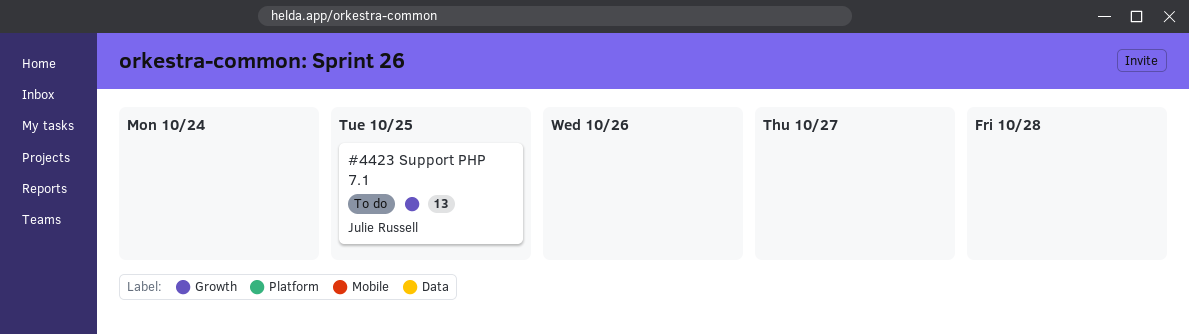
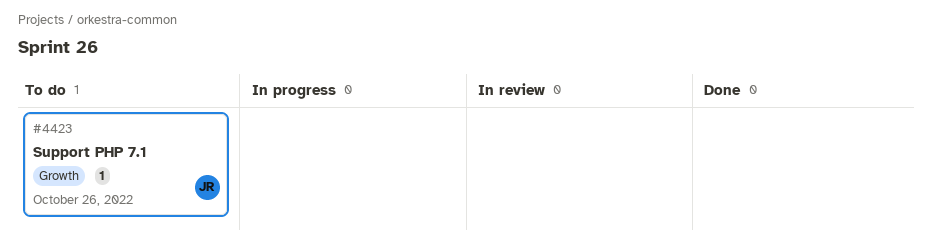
#4423, estimate: 13 -> 1
#4423, due: Oct 25 -> Oct 26

